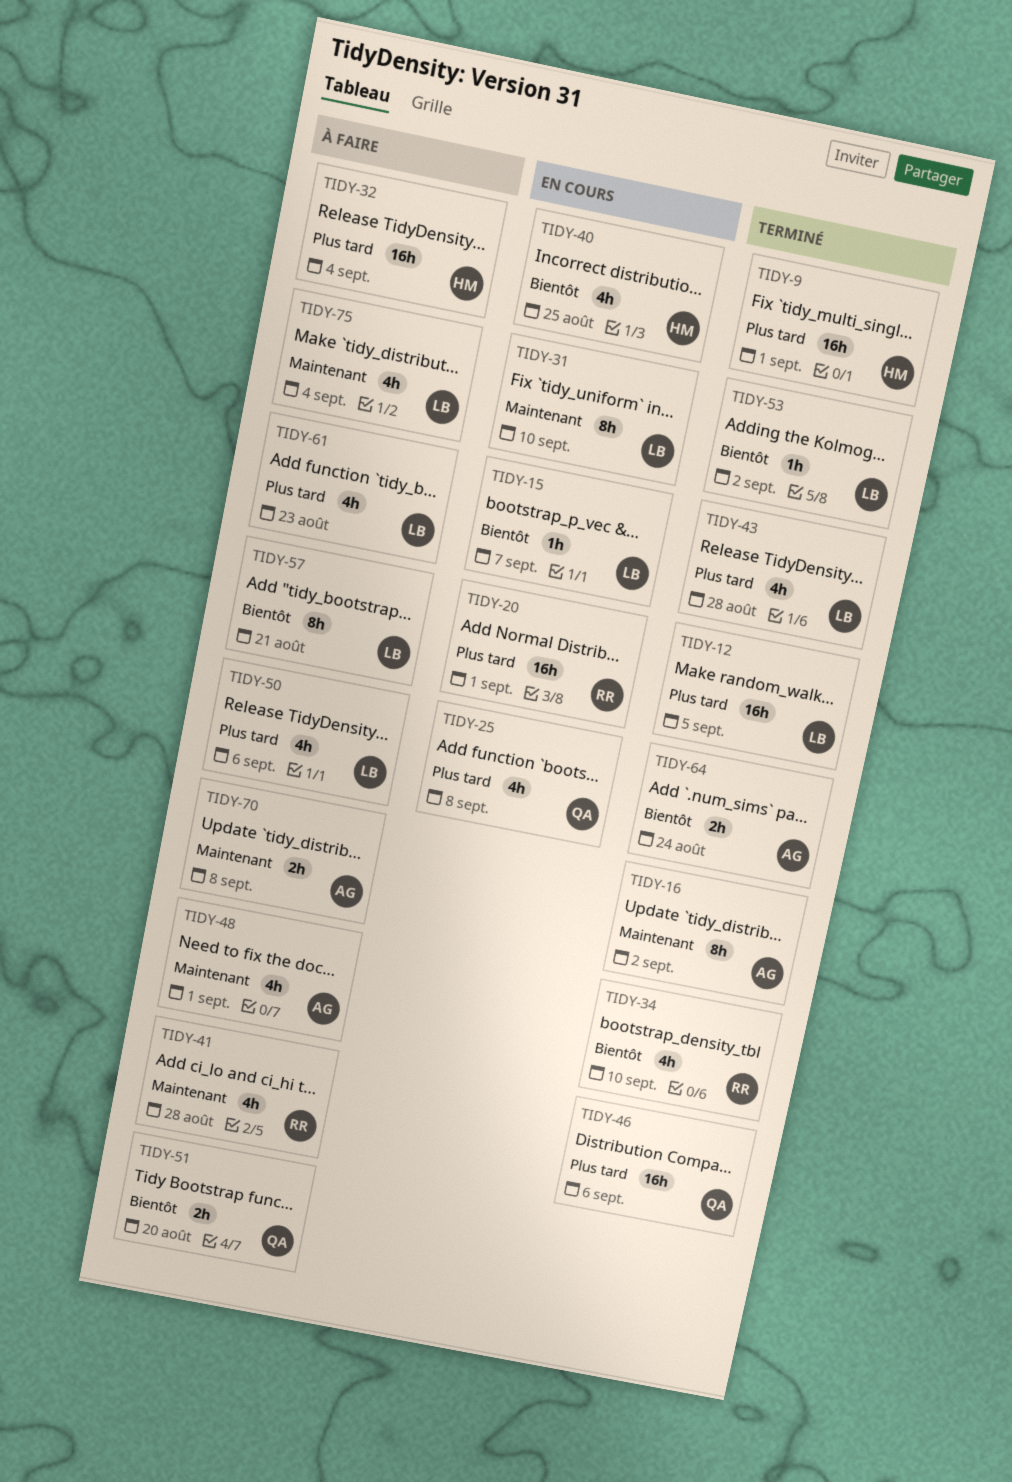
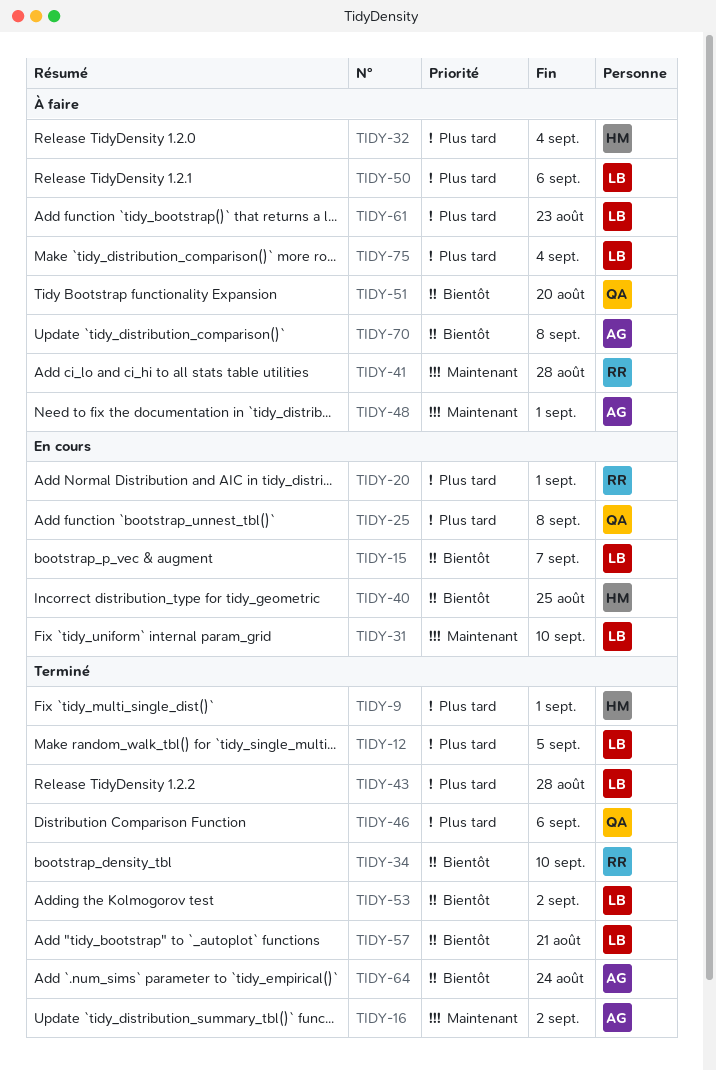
TIDY-57, status: À faire -> Terminé
TIDY-70, priority: Maintenant -> Bientôt
TIDY-75, priority: Maintenant -> Plus tard

